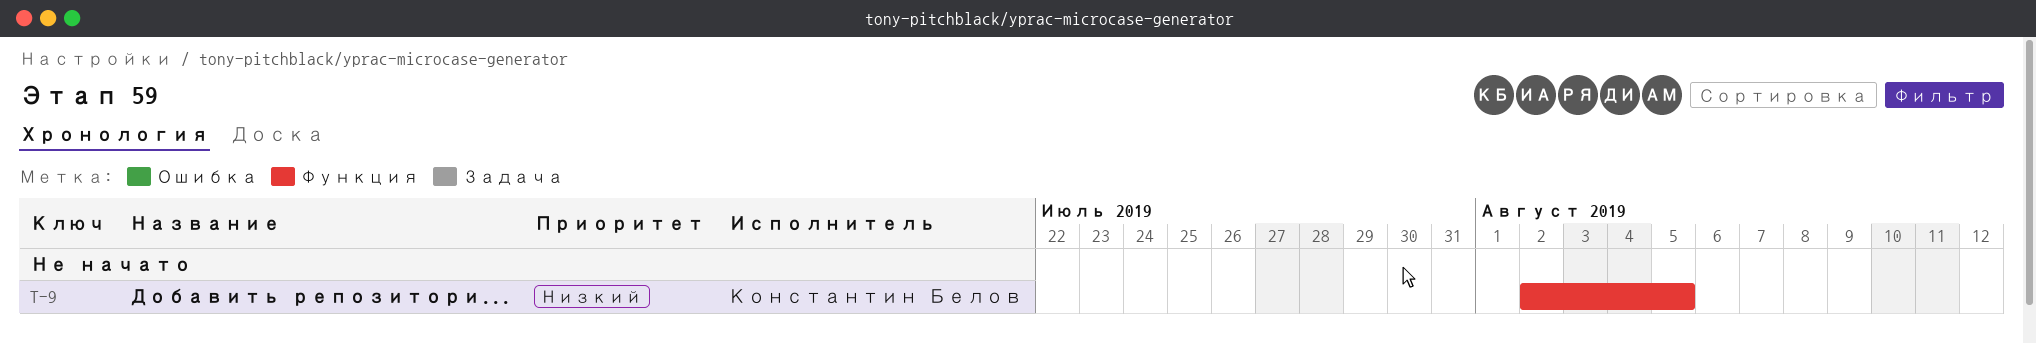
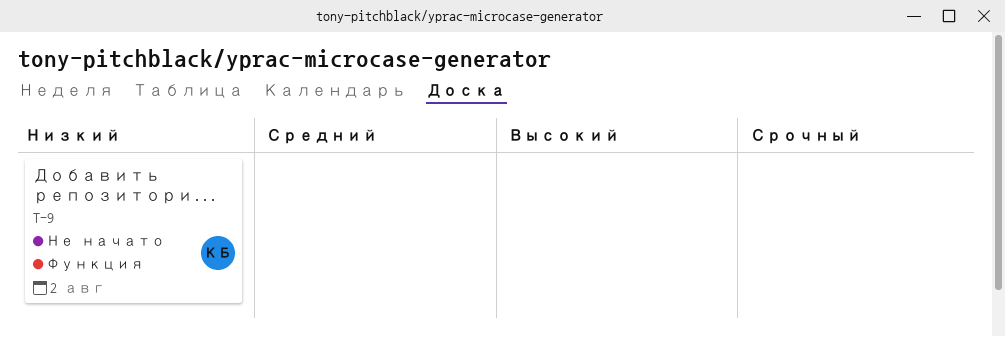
T-9, due: Aug 5 -> Aug 2

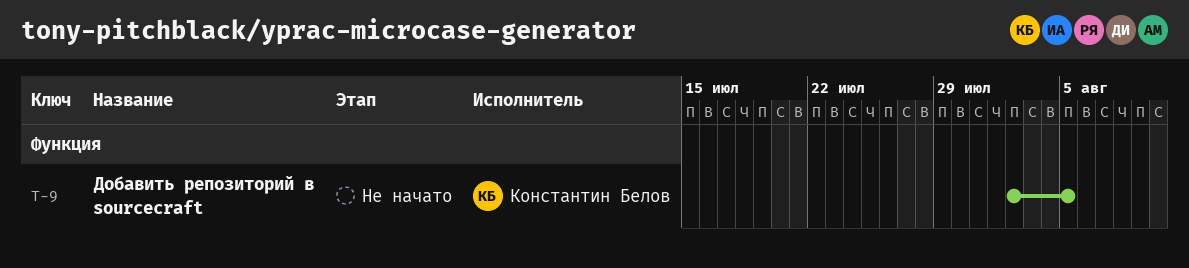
T-9, due: Aug 2 -> Aug 5

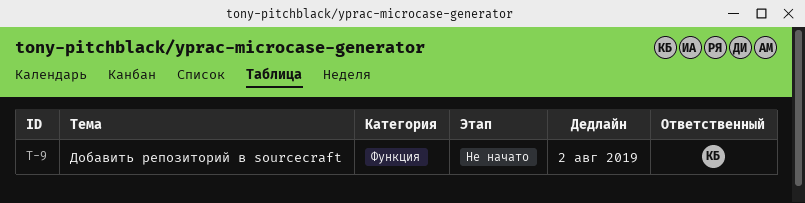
T-9, due: Aug 5 -> Aug 2

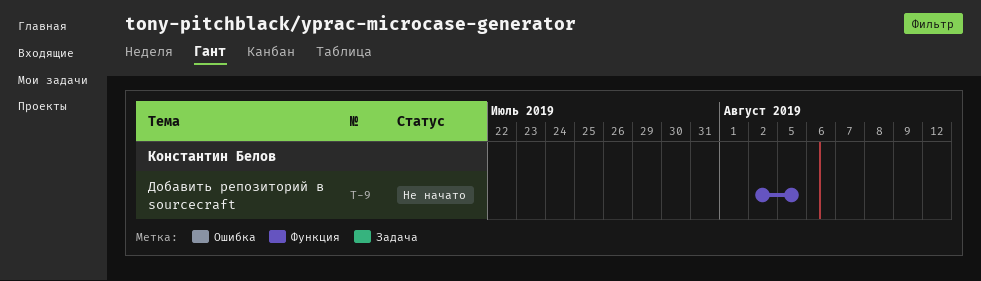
T-9, due: Aug 2 -> Aug 5

